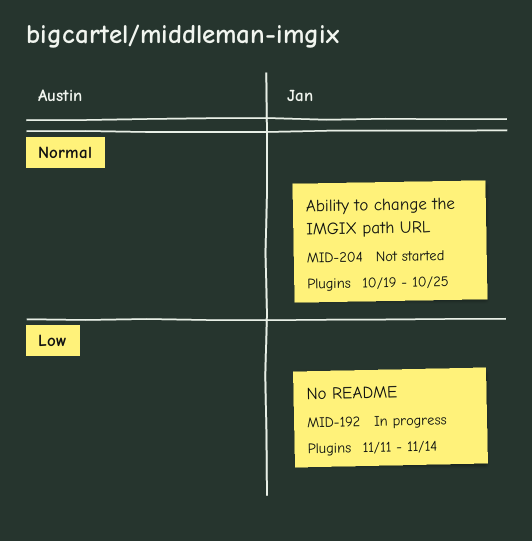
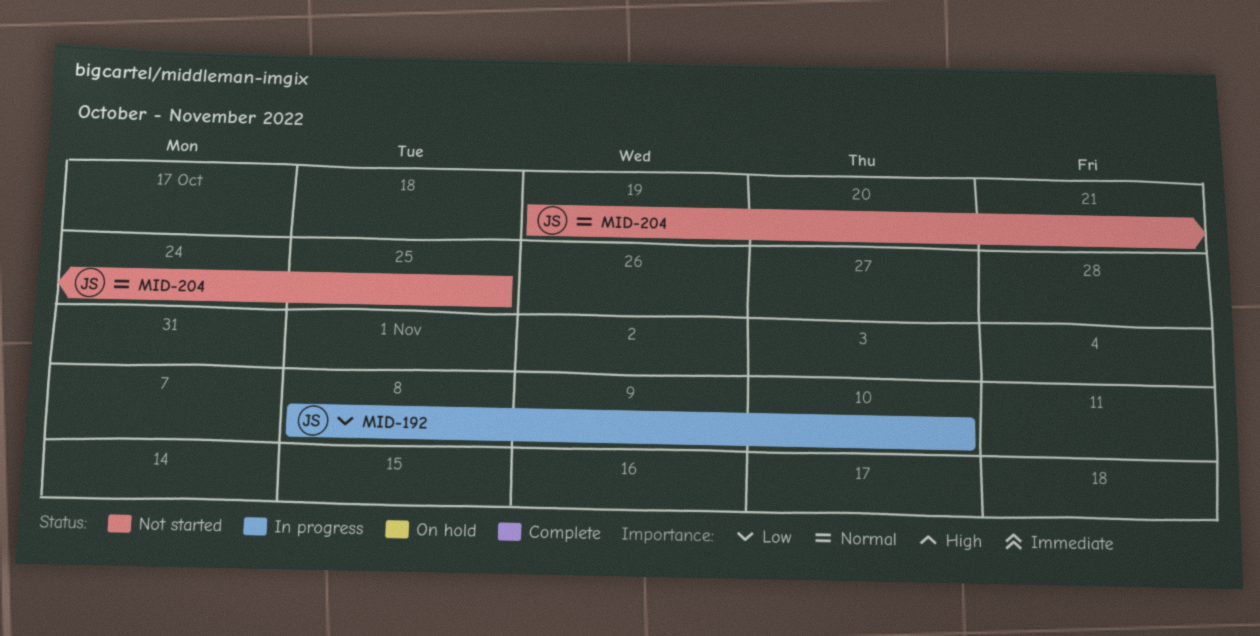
MID-192, start: Nov 11 -> Nov 8
MID-192, due: Nov 14 -> Nov 10

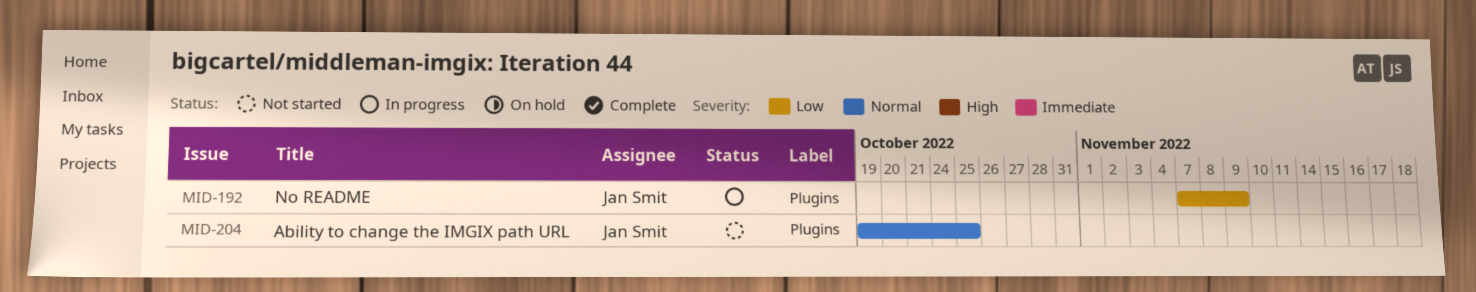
MID-192, start: Nov 8 -> Nov 7
MID-192, due: Nov 10 -> Nov 9

